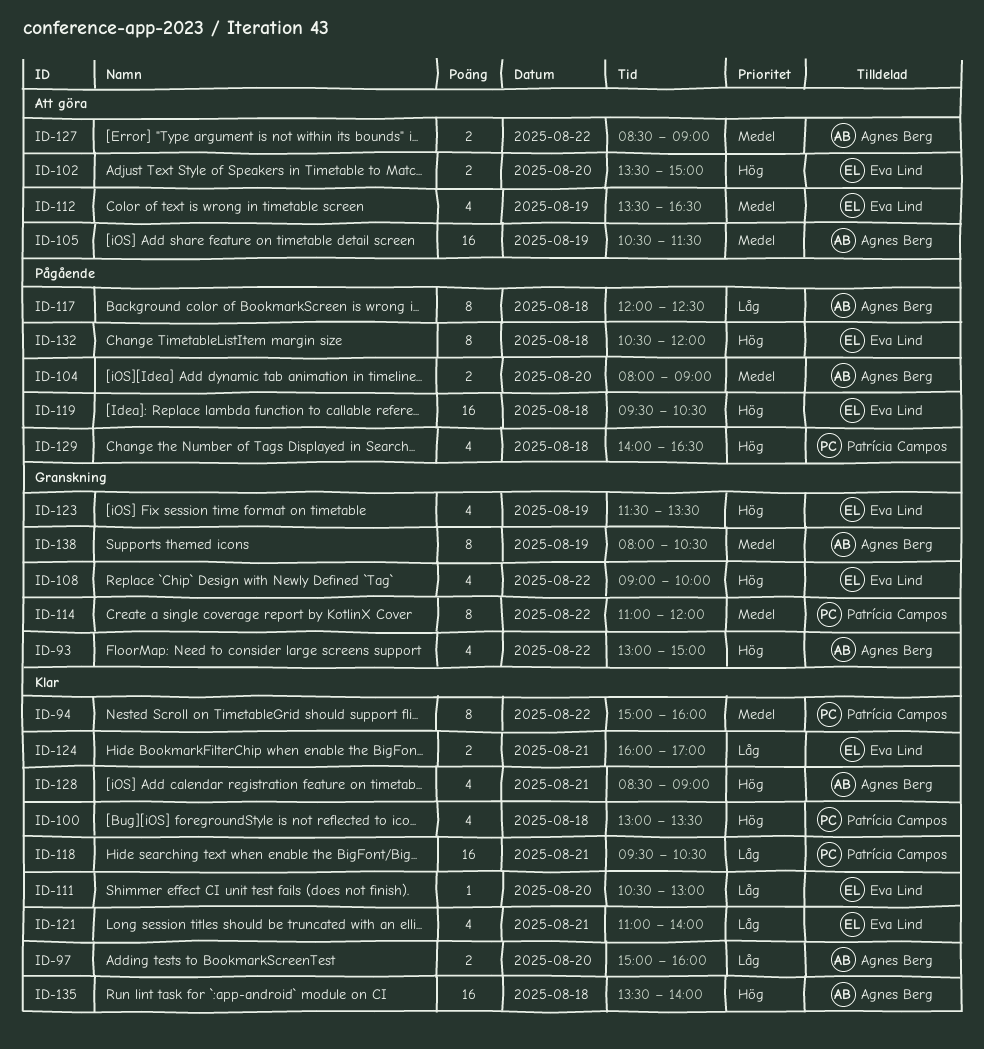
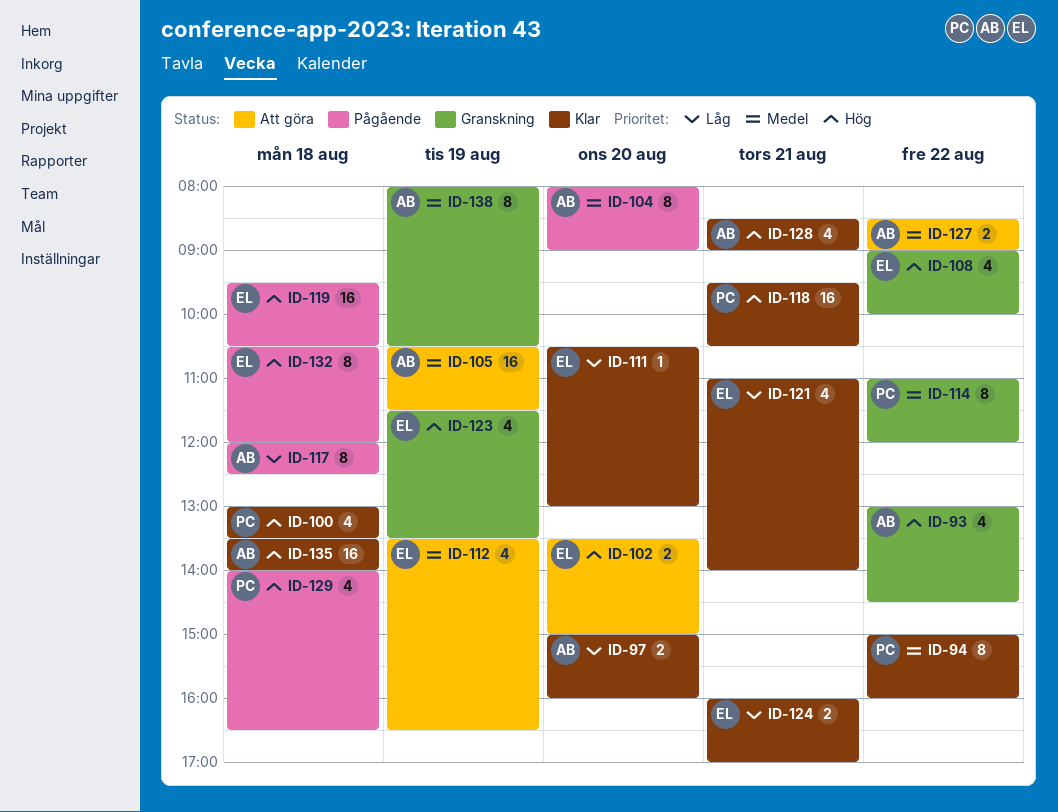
ID-93, ends: 15:00 -> 14:30
ID-104, estimate: 2 -> 8
ID-118, priority: Låg -> Hög

